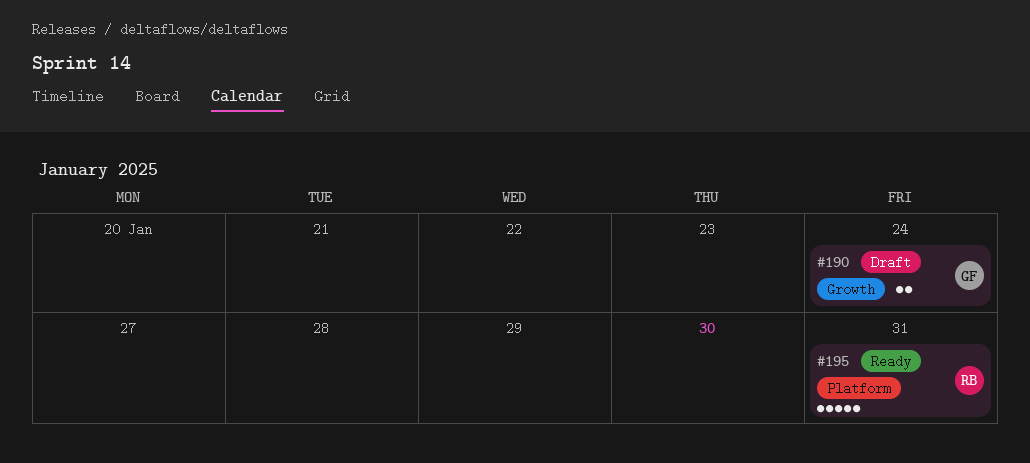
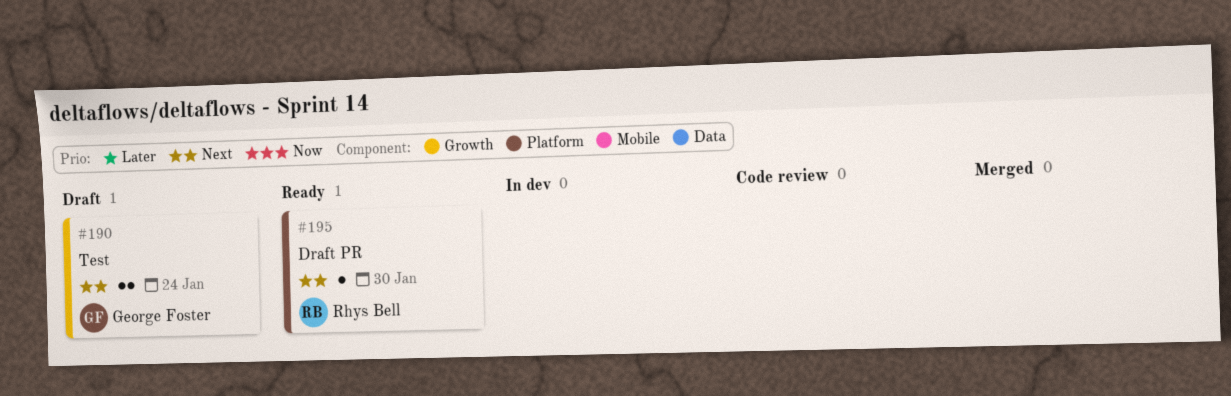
#195, estimate: 5 -> 1
#195, due: Jan 31 -> Jan 30

